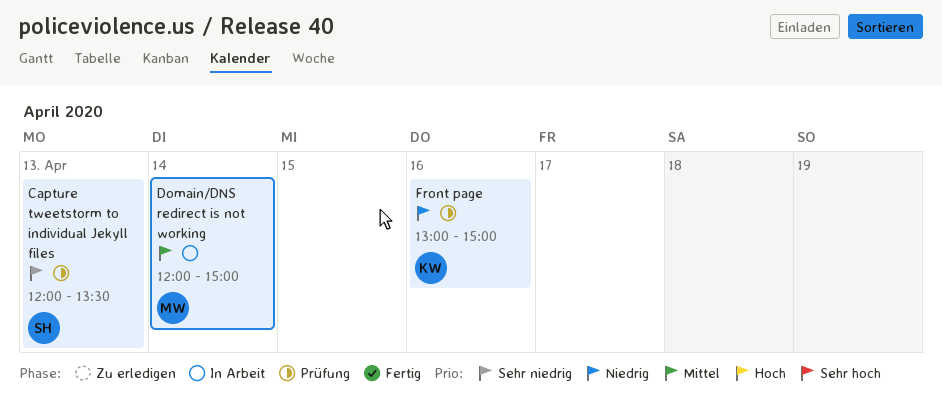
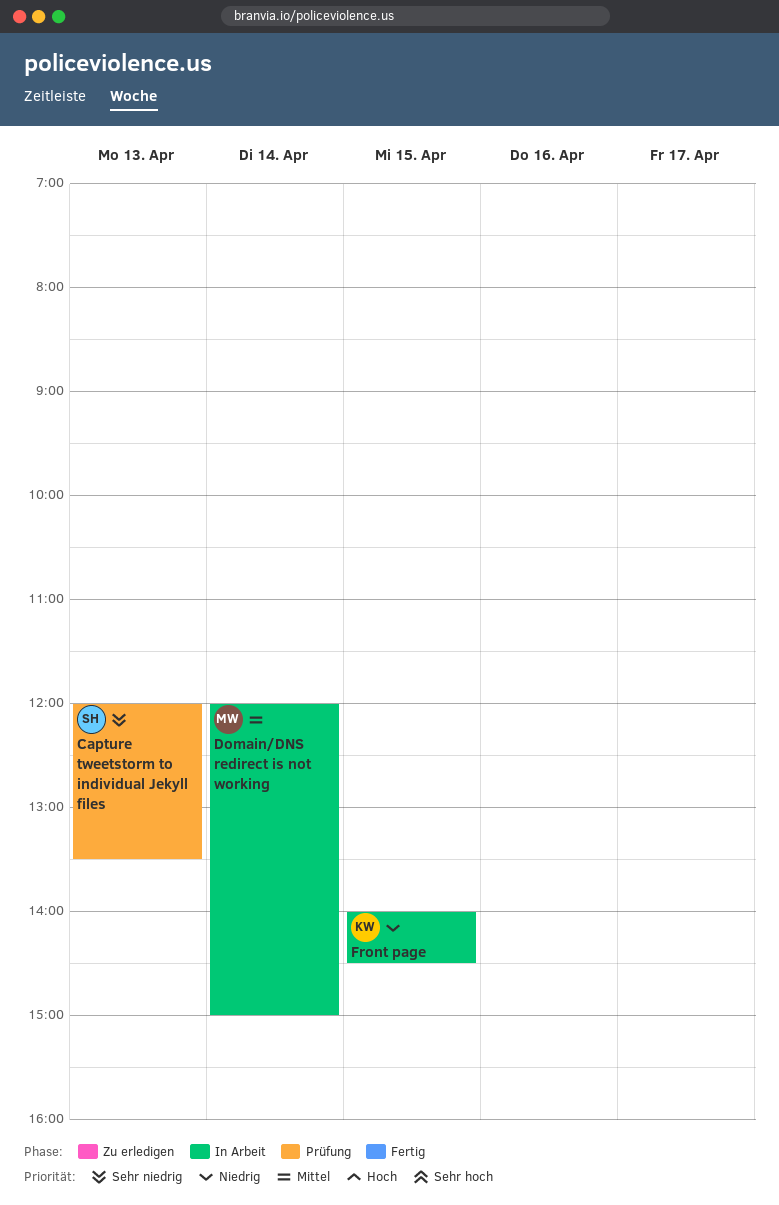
Front page, status: Prüfung -> In Arbeit
Front page, day: Apr 16 -> Apr 15
Front page, begins: 13:00 -> 14:00
Front page, ends: 15:00 -> 14:30

